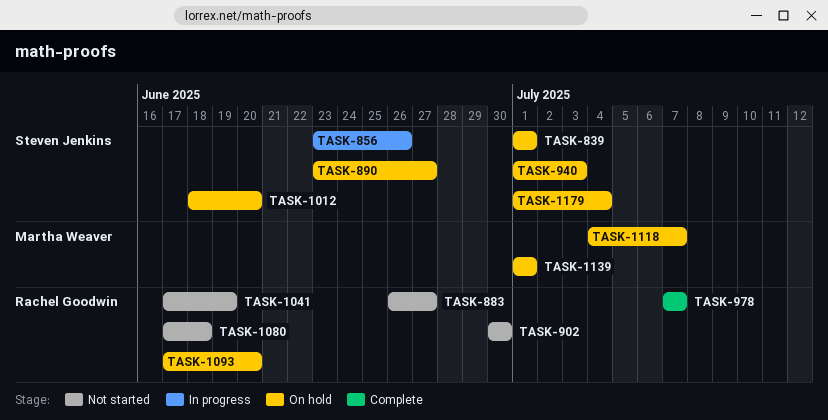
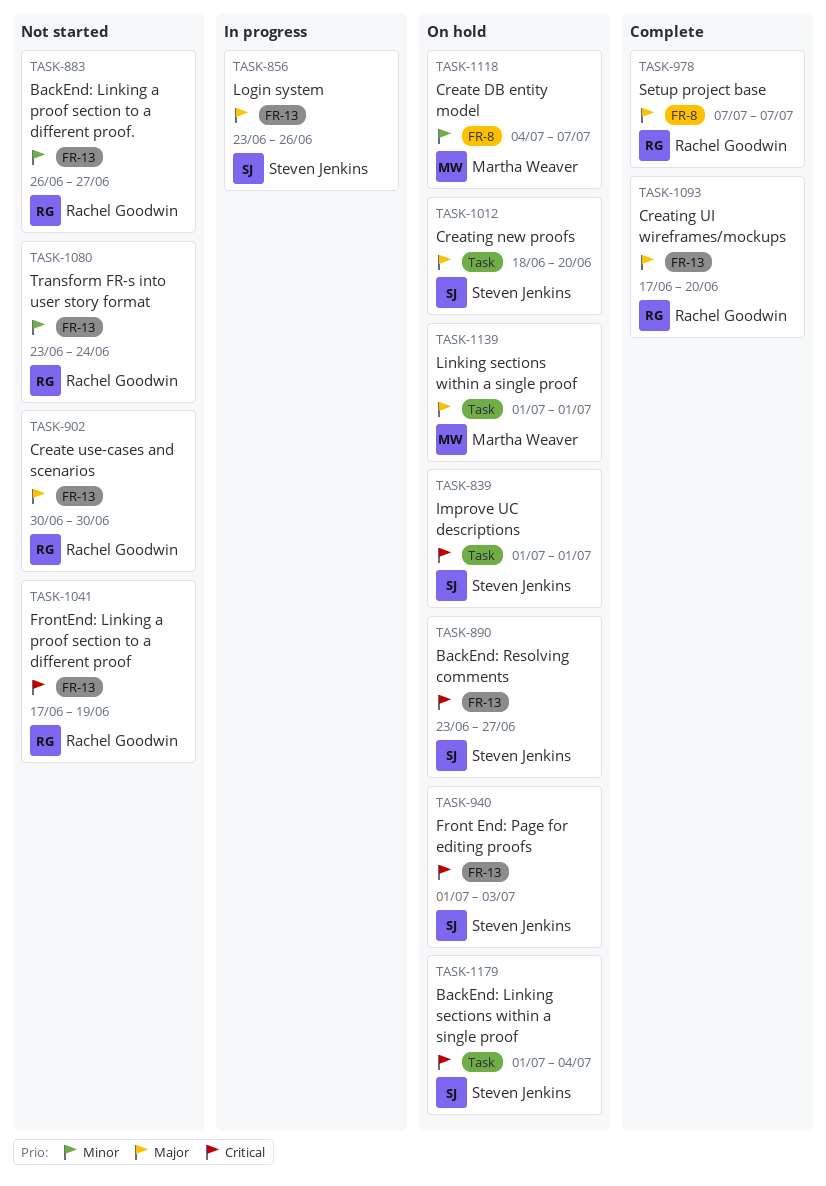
TASK-1080, start: Jun 17 -> Jun 23
TASK-1080, due: Jun 18 -> Jun 24
TASK-1093, status: On hold -> Complete

